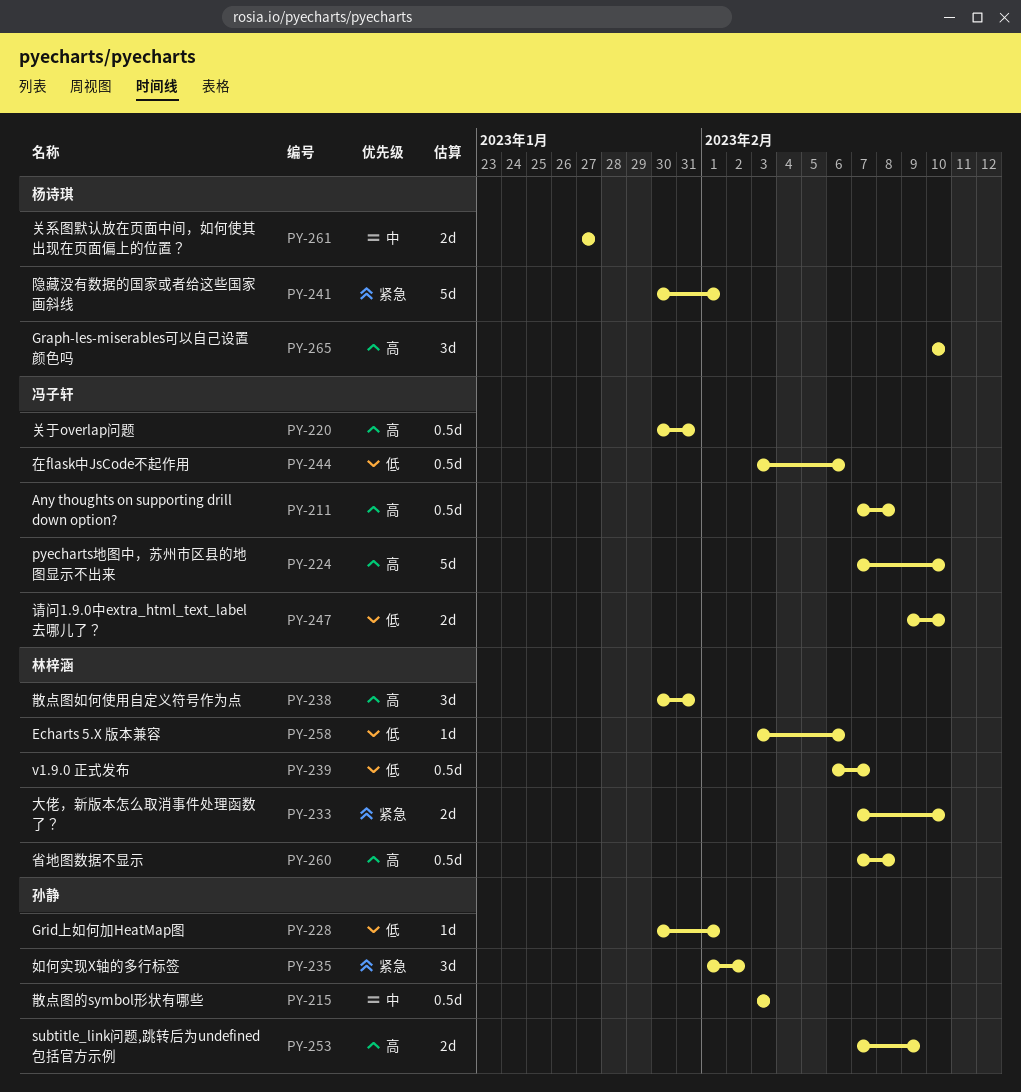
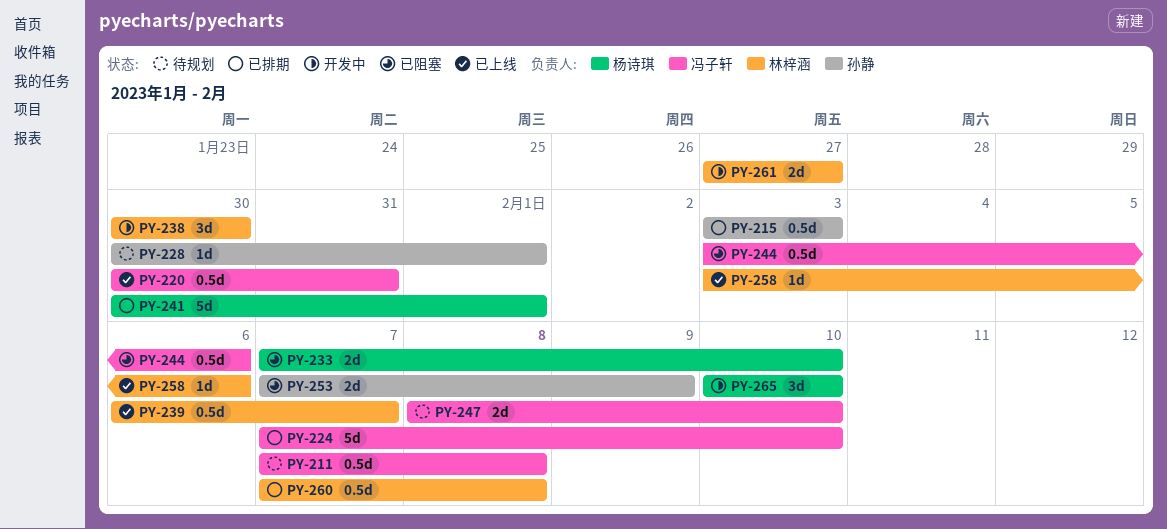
PY-233, owner: 林梓涵 -> 杨诗琪
PY-235: present -> none
PY-238, due: Jan 31 -> Jan 30
PY-247, start: Feb 9 -> Feb 8
PY-261, owner: 杨诗琪 -> 林梓涵

